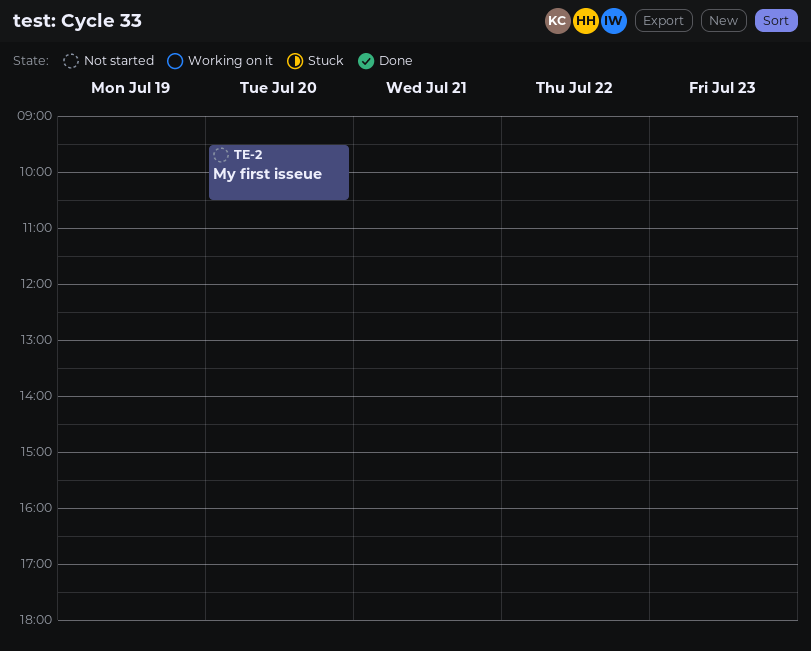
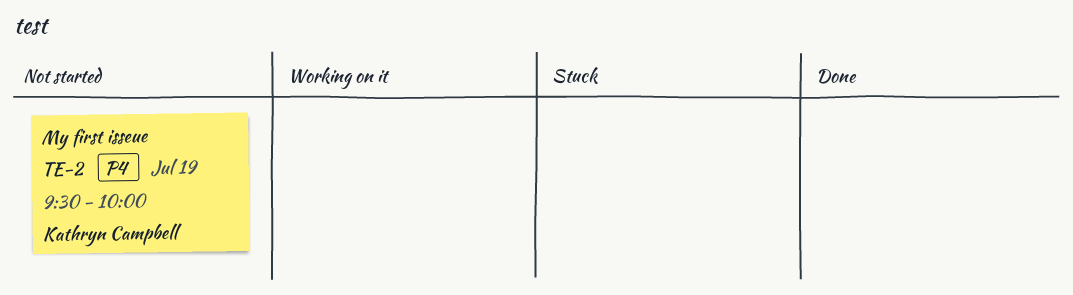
TE-2, day: Jul 20 -> Jul 19
TE-2, ends: 10:30 -> 10:00

